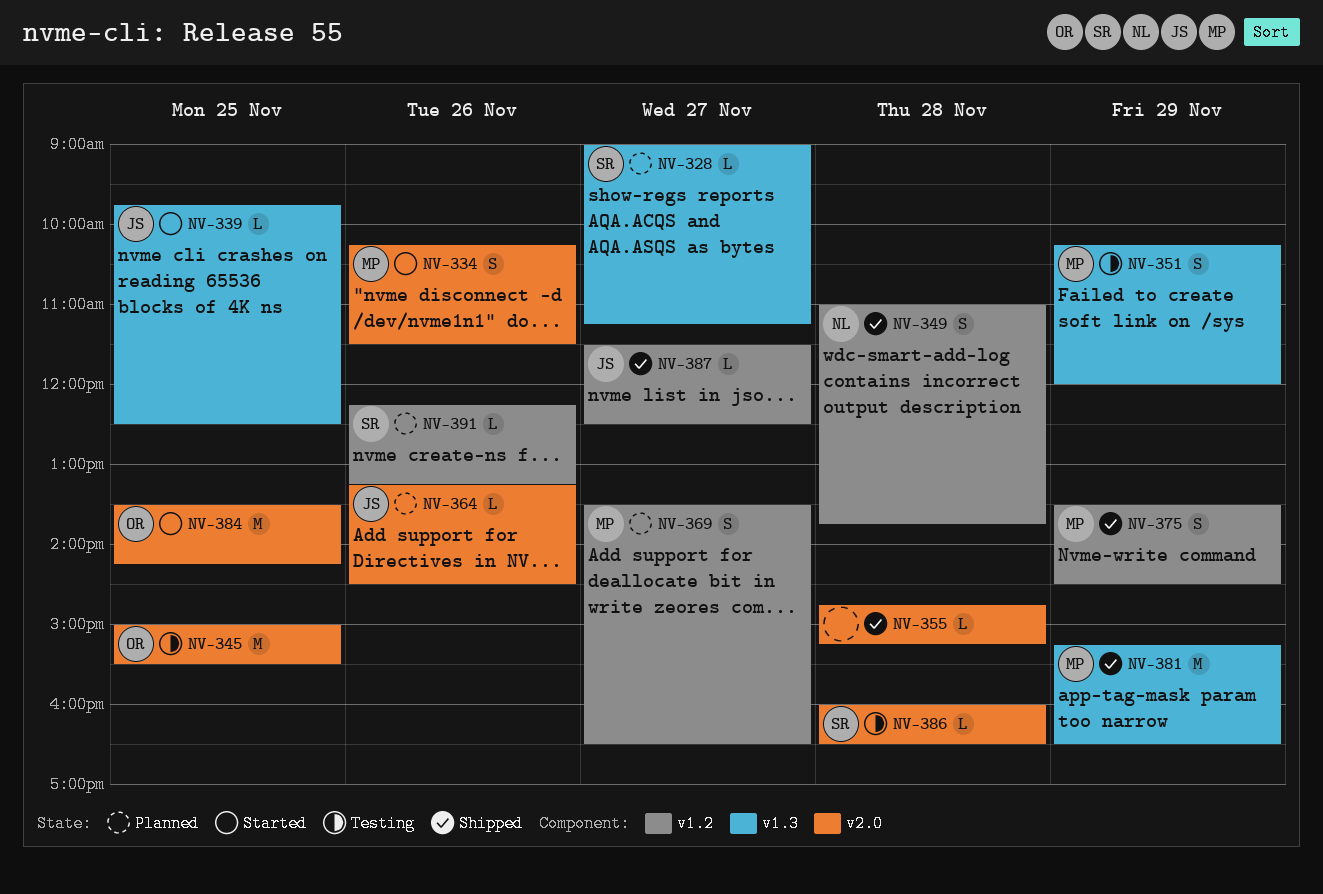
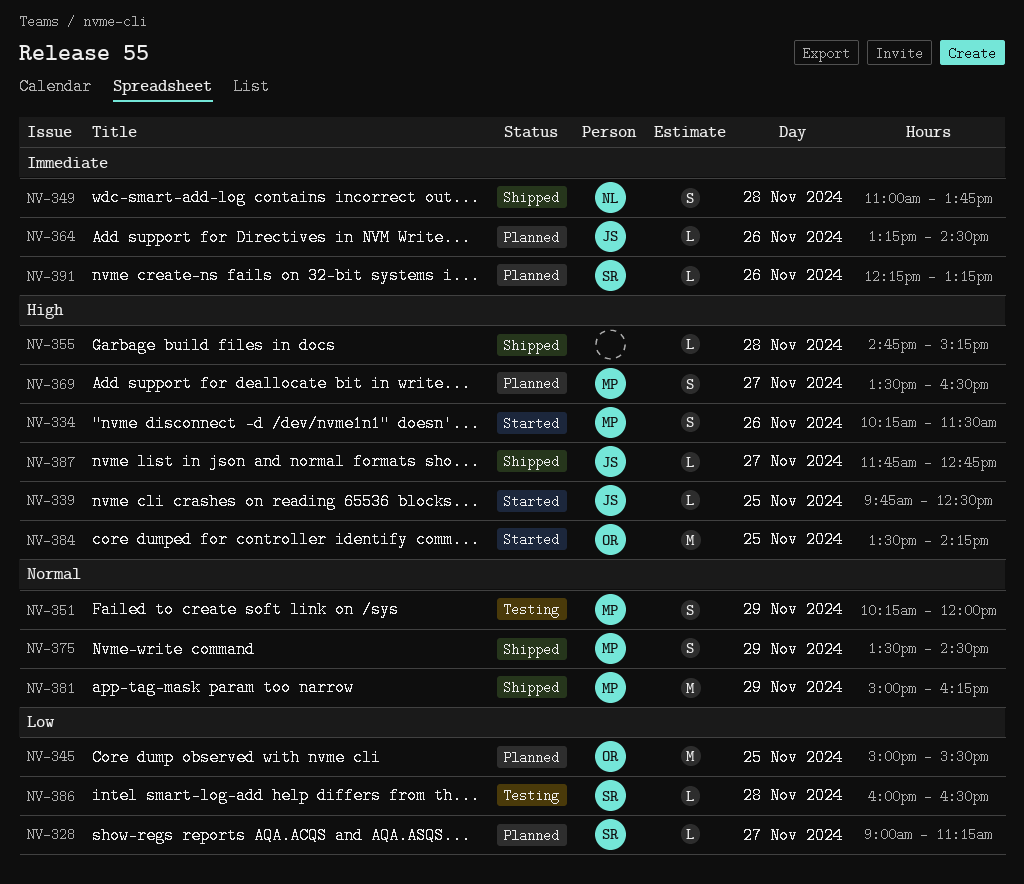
NV-345, status: Testing -> Planned
NV-381, begins: 15:15 -> 15:00
NV-381, ends: 16:30 -> 16:15
NV-387, begins: 11:30 -> 11:45
NV-387, ends: 12:30 -> 12:45

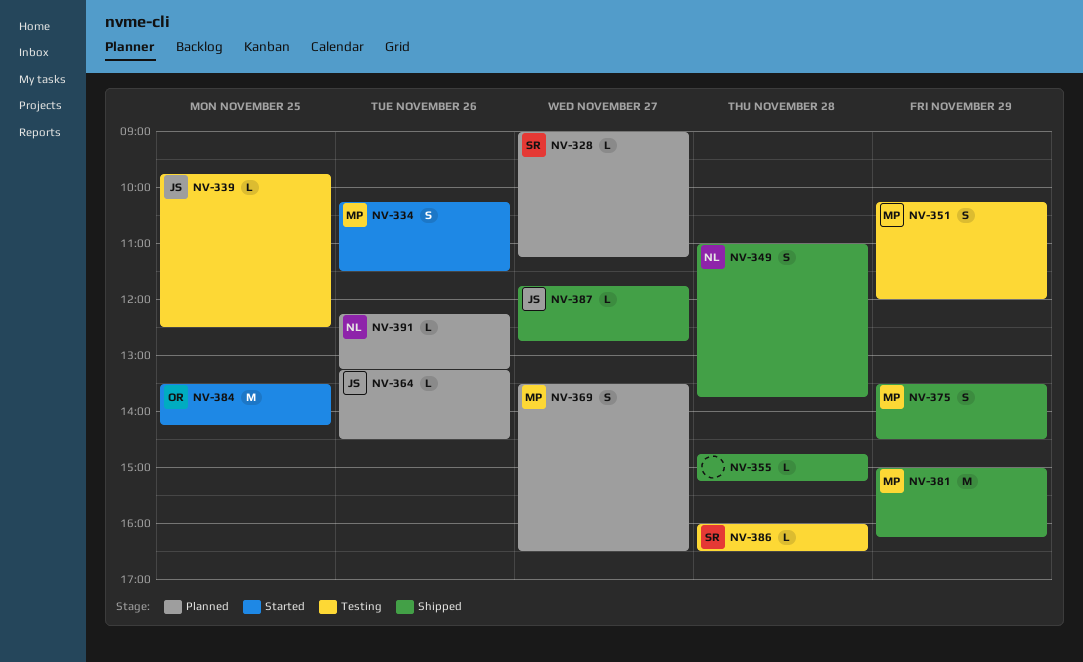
NV-339, status: Started -> Testing
NV-345: present -> none
NV-391, owner: SR -> NL

